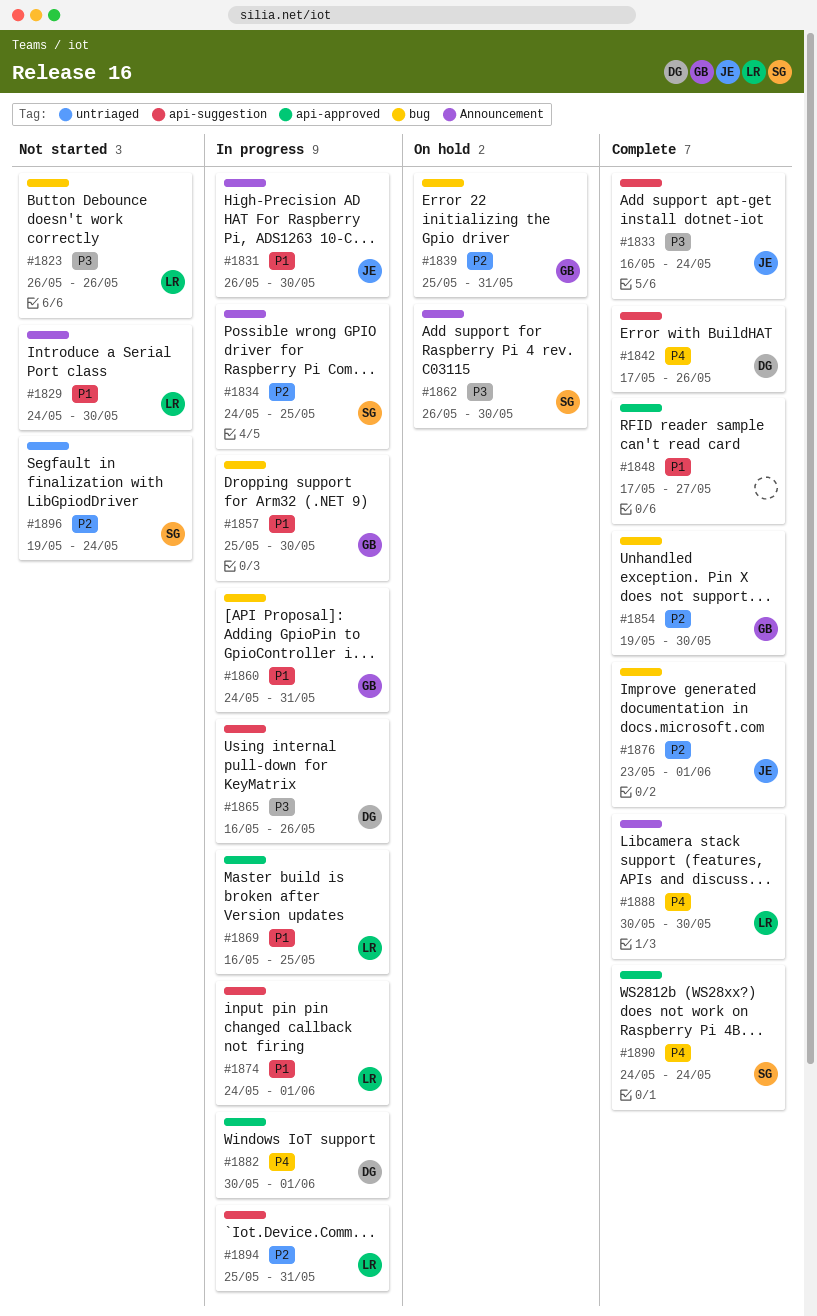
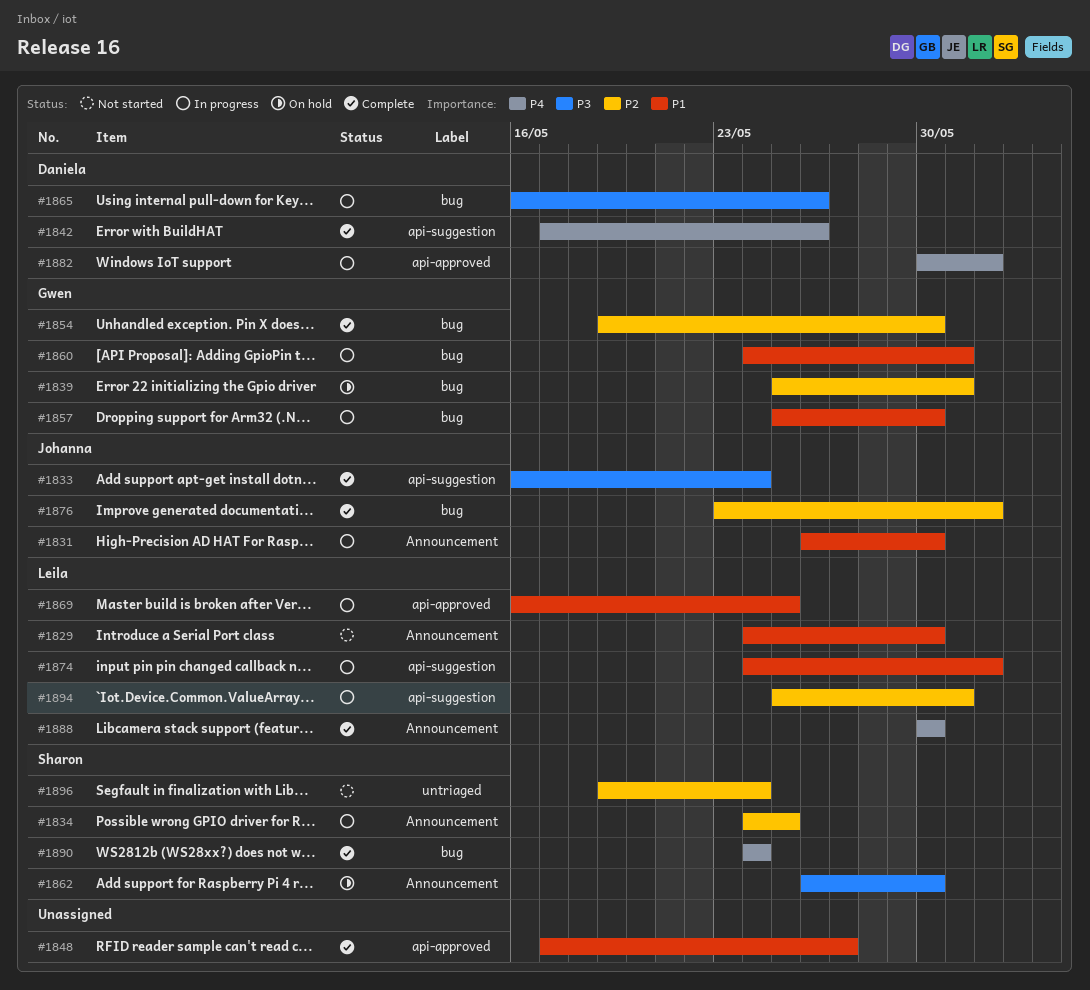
#1823: present -> none
#1865, label: api-suggestion -> bug
#1890, label: api-approved -> bug

